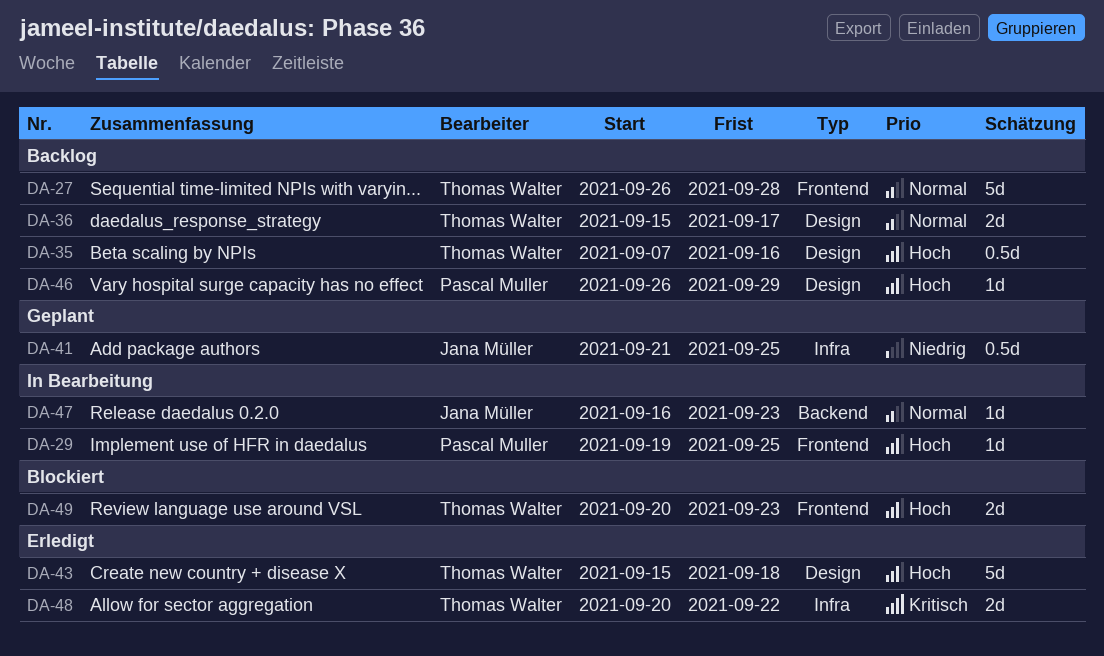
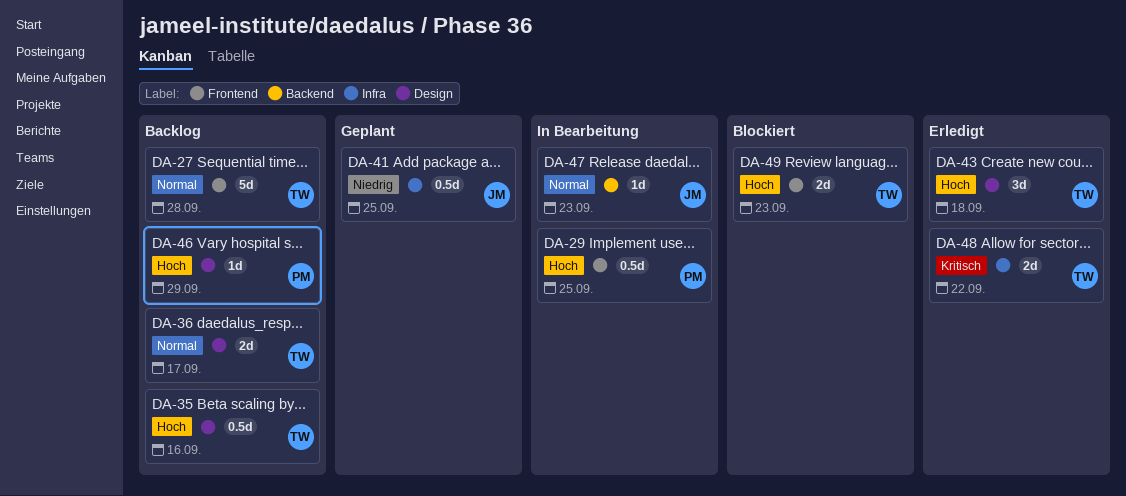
DA-29, estimate: 1d -> 0.5d
DA-43, estimate: 5d -> 3d

